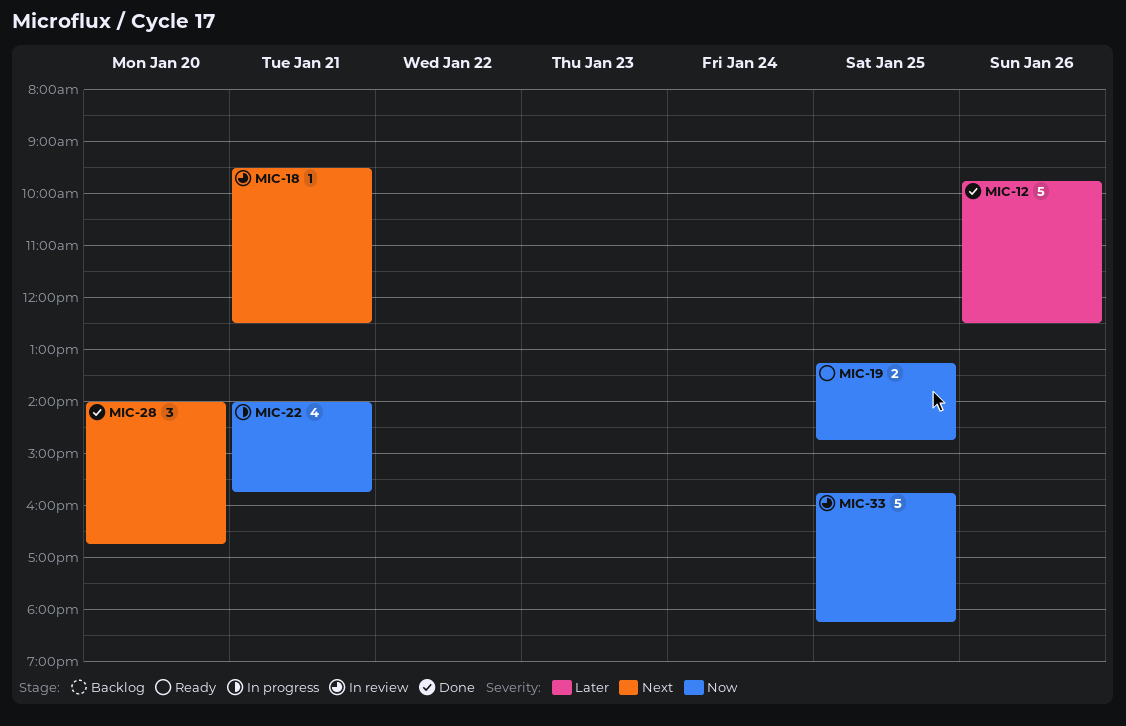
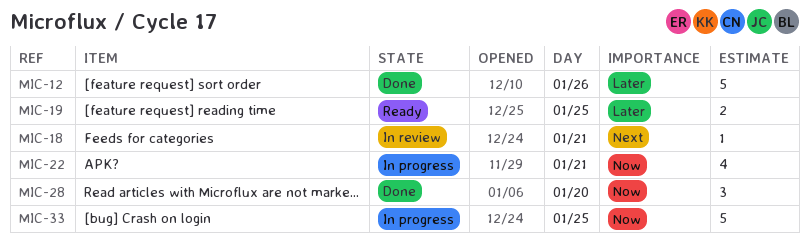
MIC-19, priority: Now -> Later
MIC-28, priority: Next -> Now
MIC-33, status: In review -> In progress

